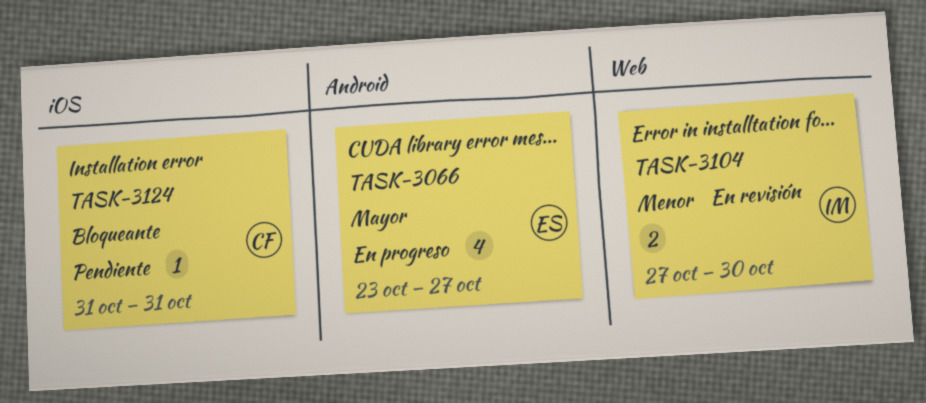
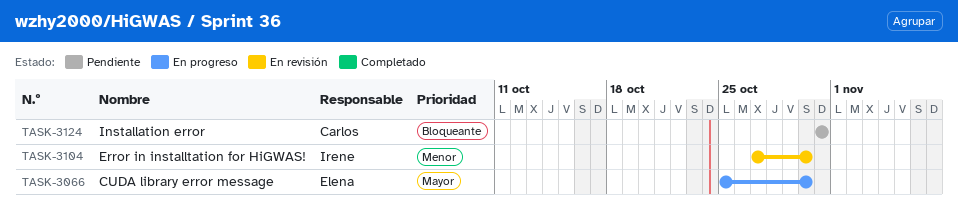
TASK-3066, start: Oct 23 -> Oct 25
TASK-3066, due: Oct 27 -> Oct 30

